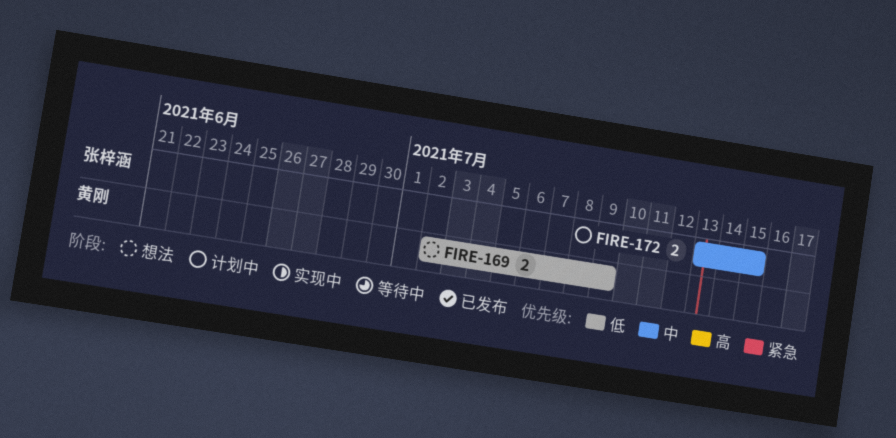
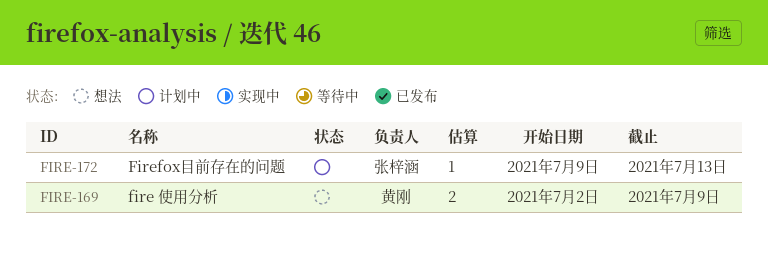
FIRE-172, estimate: 2 -> 1
FIRE-172, start: Jul 13 -> Jul 9
FIRE-172, due: Jul 15 -> Jul 13

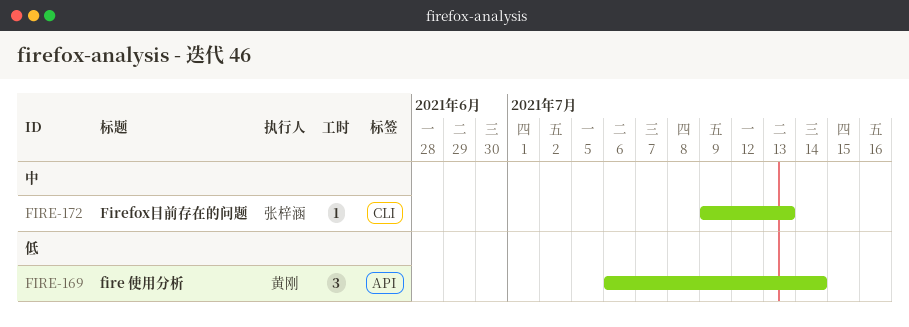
FIRE-169, estimate: 2 -> 3
FIRE-169, start: Jul 2 -> Jul 6
FIRE-169, due: Jul 9 -> Jul 14

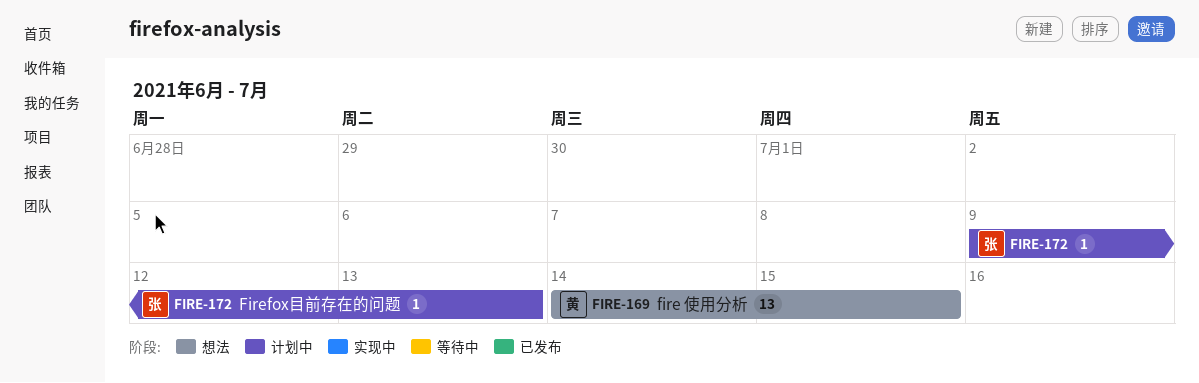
FIRE-169, estimate: 3 -> 13
FIRE-169, start: Jul 6 -> Jul 14
FIRE-169, due: Jul 14 -> Jul 15

